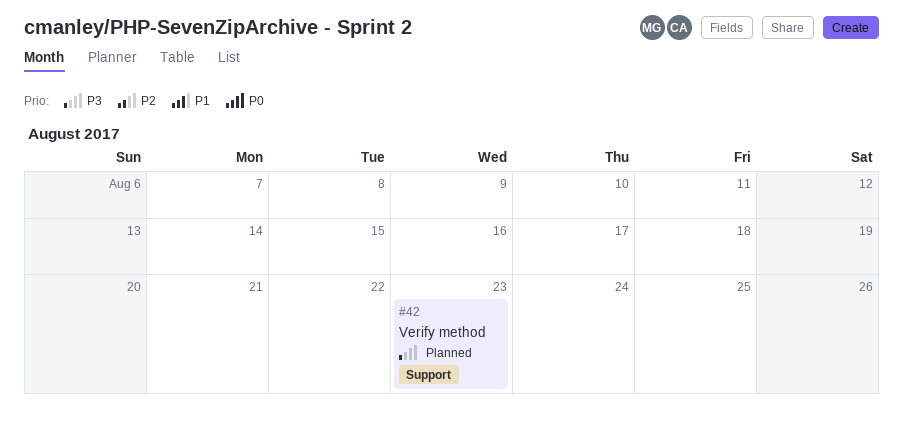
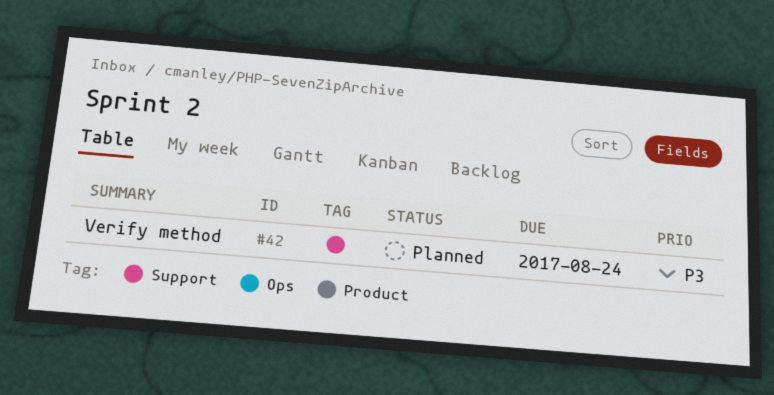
#42, due: Aug 23 -> Aug 24

